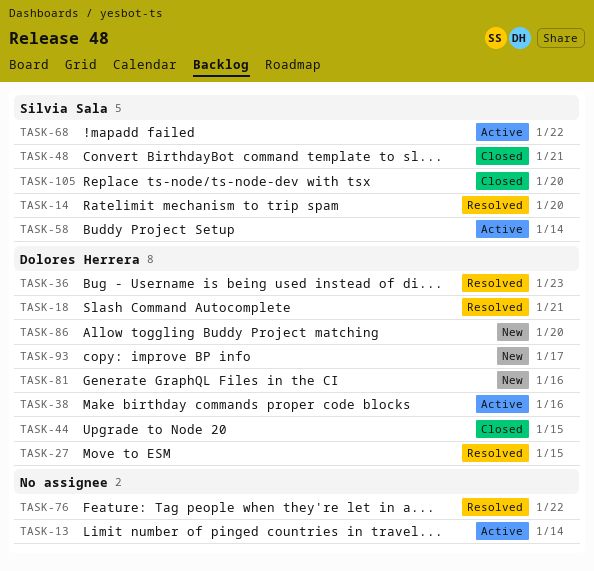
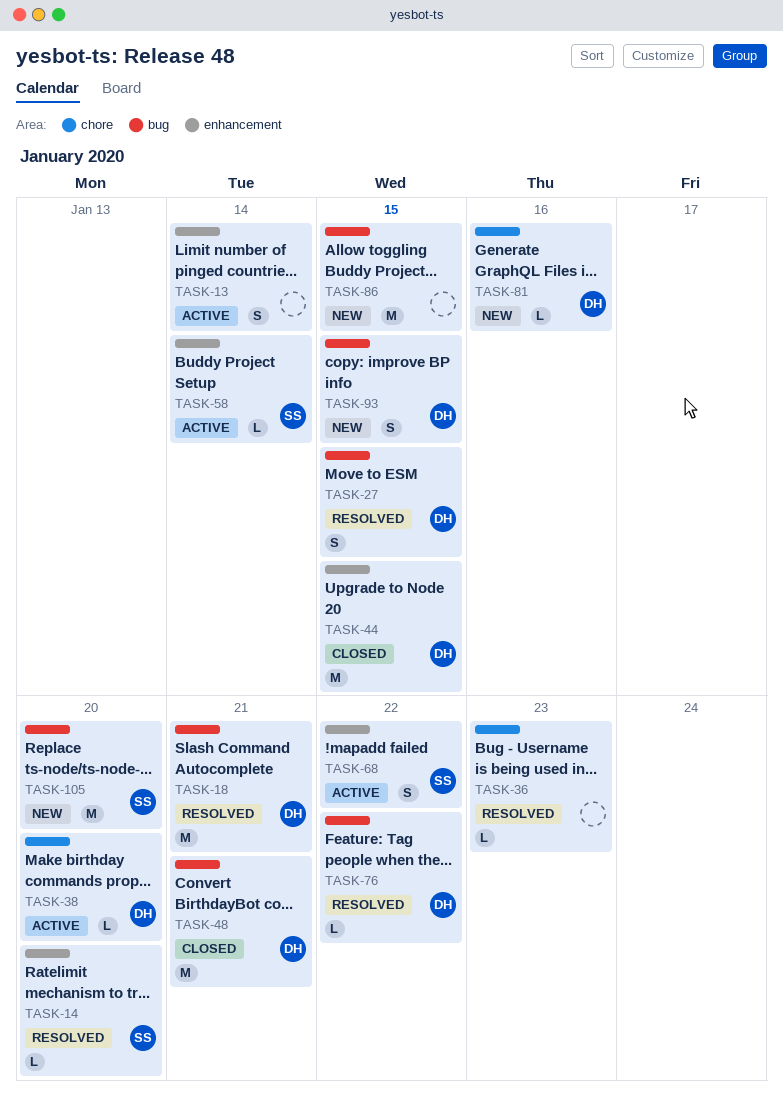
TASK-36, owner: Dolores Herrera -> none
TASK-38, due: Jan 16 -> Jan 20
TASK-48, owner: Silvia Sala -> Dolores Herrera
TASK-76, owner: none -> Dolores Herrera
TASK-86, owner: Dolores Herrera -> none
TASK-86, due: Jan 20 -> Jan 15
TASK-93, due: Jan 17 -> Jan 15
TASK-105, status: Closed -> New

